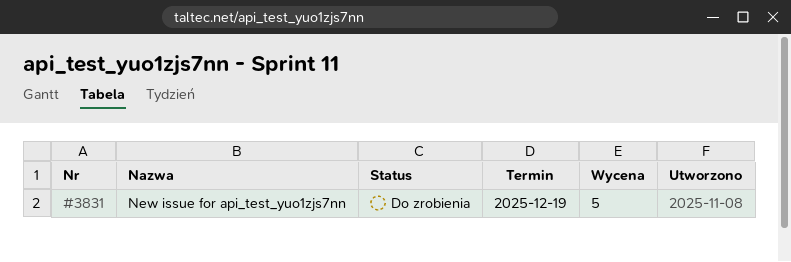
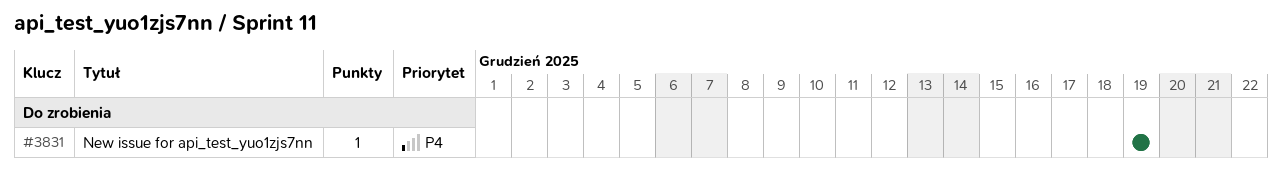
#3831, estimate: 5 -> 1

